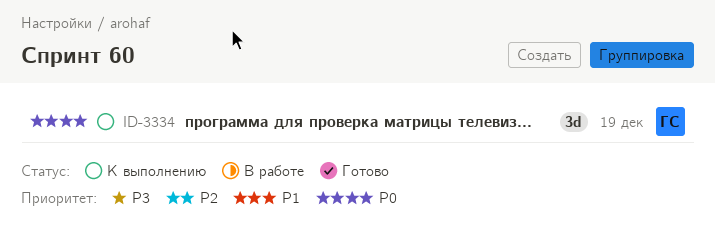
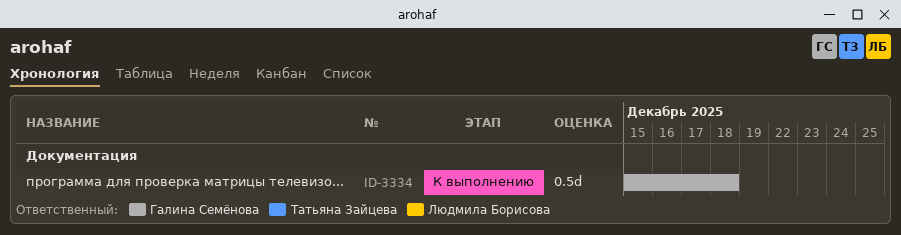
ID-3334, estimate: 3d -> 0.5d
ID-3334, due: Dec 19 -> Dec 18

